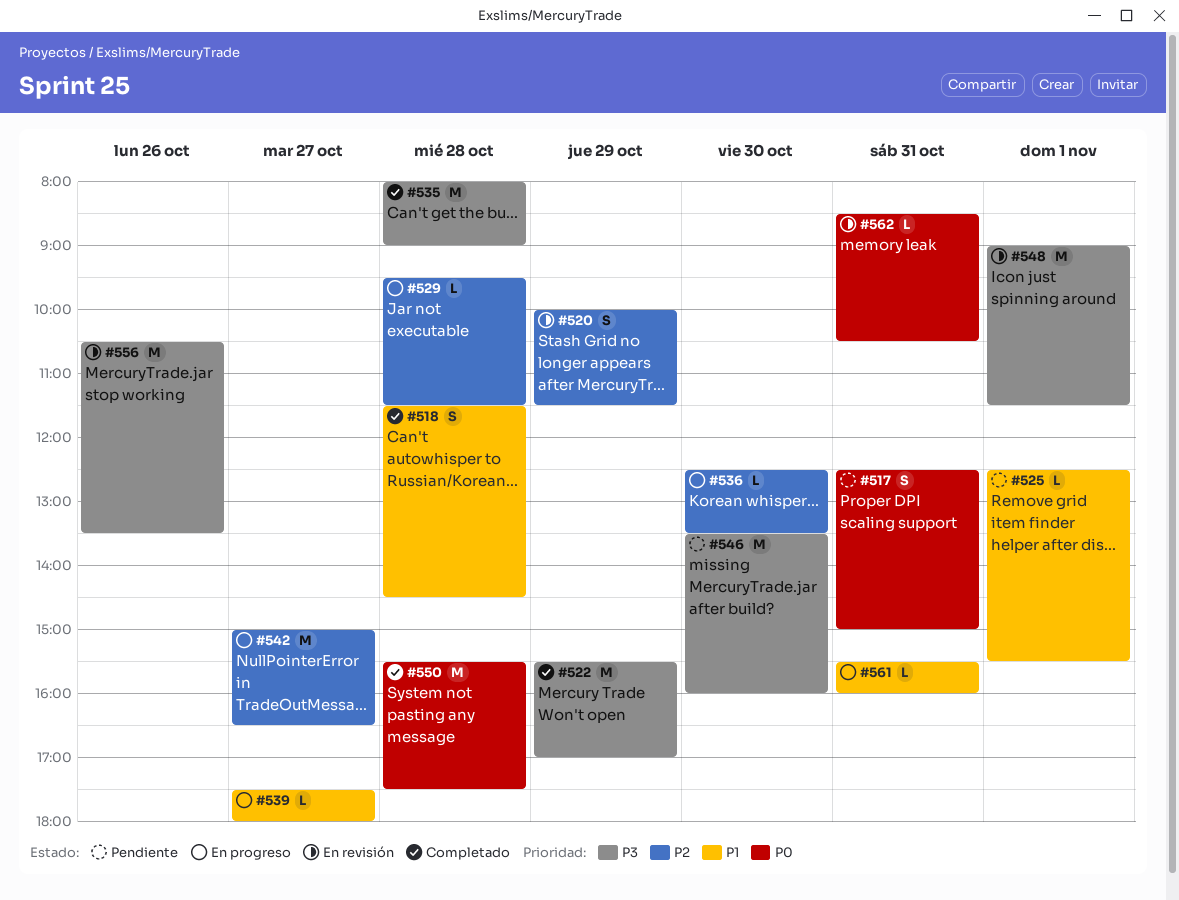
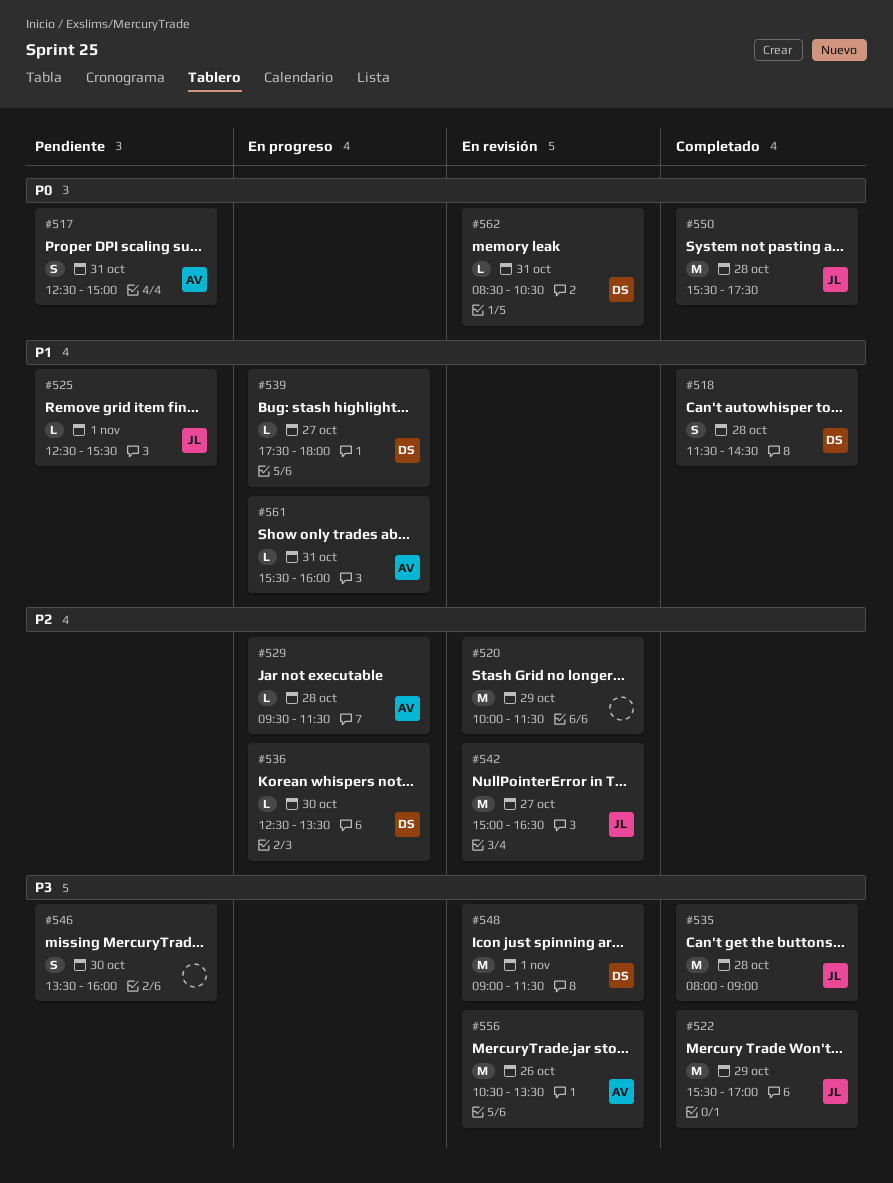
#520, estimate: S -> M
#542, status: En progreso -> En revisión
#546, estimate: M -> S

